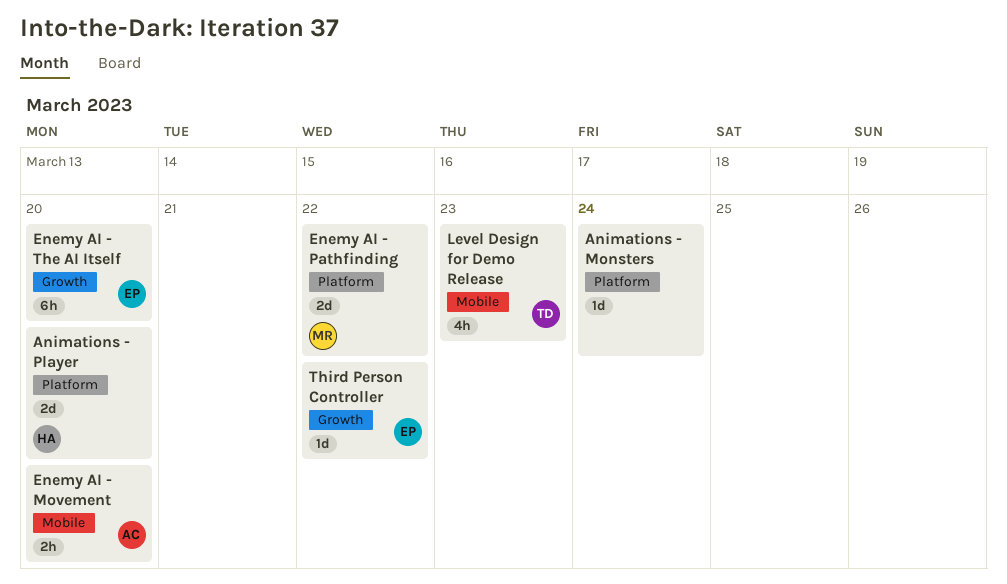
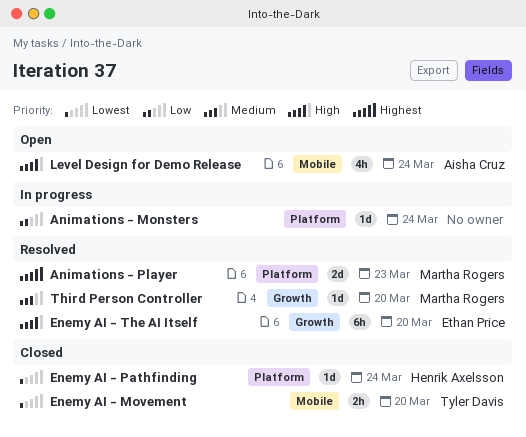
Animations - Player, owner: Henrik Axelsson -> Martha Rogers
Animations - Player, due: Mar 20 -> Mar 23
Enemy AI - Movement, owner: Aisha Cruz -> Tyler Davis
Enemy AI - Pathfinding, owner: Martha Rogers -> Henrik Axelsson
Enemy AI - Pathfinding, estimate: 2d -> 1d
Enemy AI - Pathfinding, due: Mar 22 -> Mar 24
Level Design for Demo Release, owner: Tyler Davis -> Aisha Cruz
Level Design for Demo Release, due: Mar 23 -> Mar 24
Third Person Controller, owner: Ethan Price -> Martha Rogers
Third Person Controller, due: Mar 22 -> Mar 20

